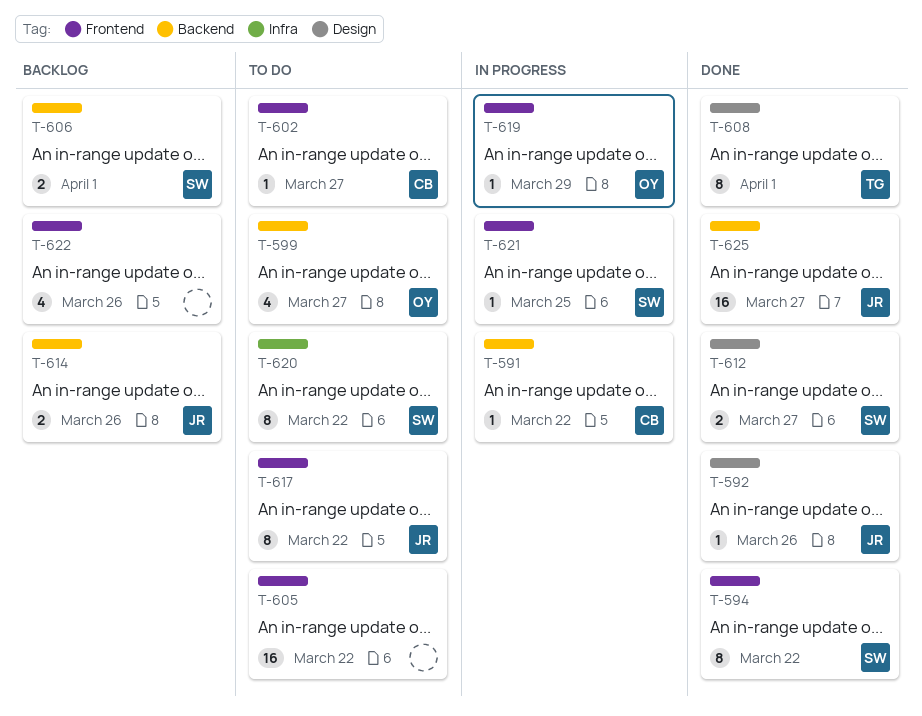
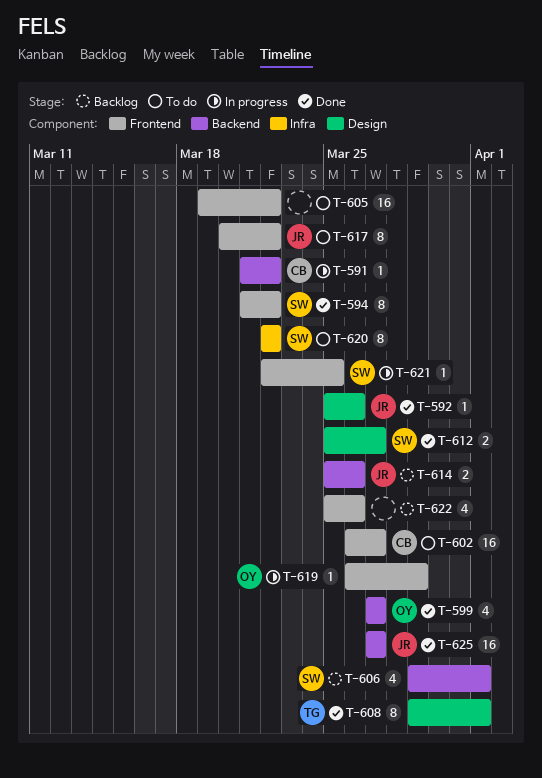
T-599, status: To do -> Done
T-602, estimate: 1 -> 16
T-606, estimate: 2 -> 4

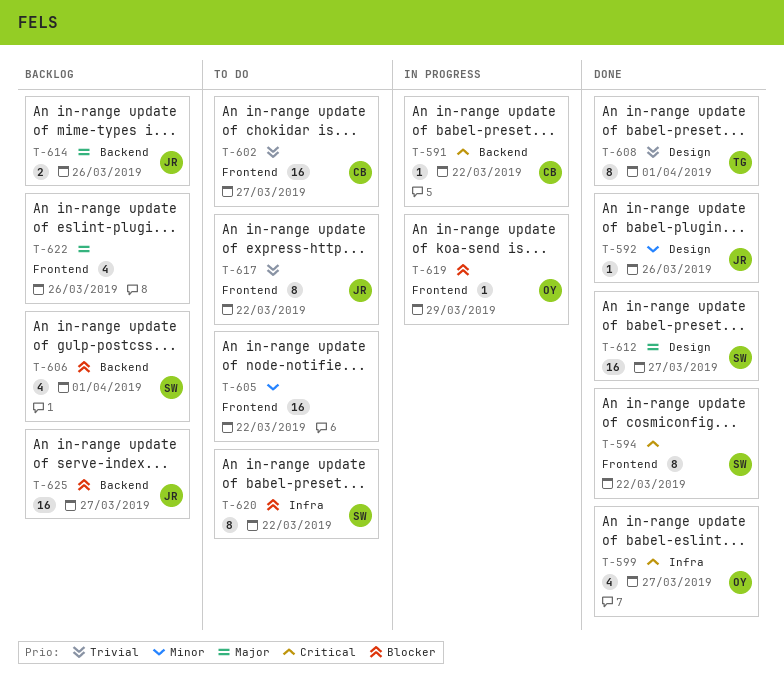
T-599, label: Backend -> Infra
T-612, estimate: 2 -> 16
T-621: present -> none
T-625, status: Done -> Backlog

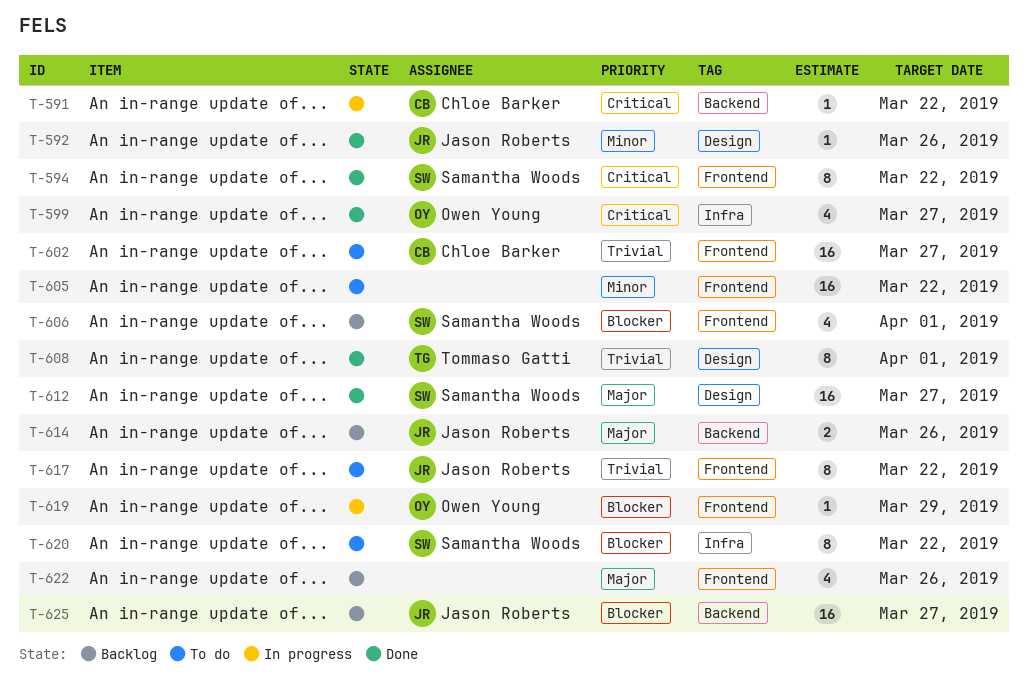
T-606, label: Backend -> Frontend

